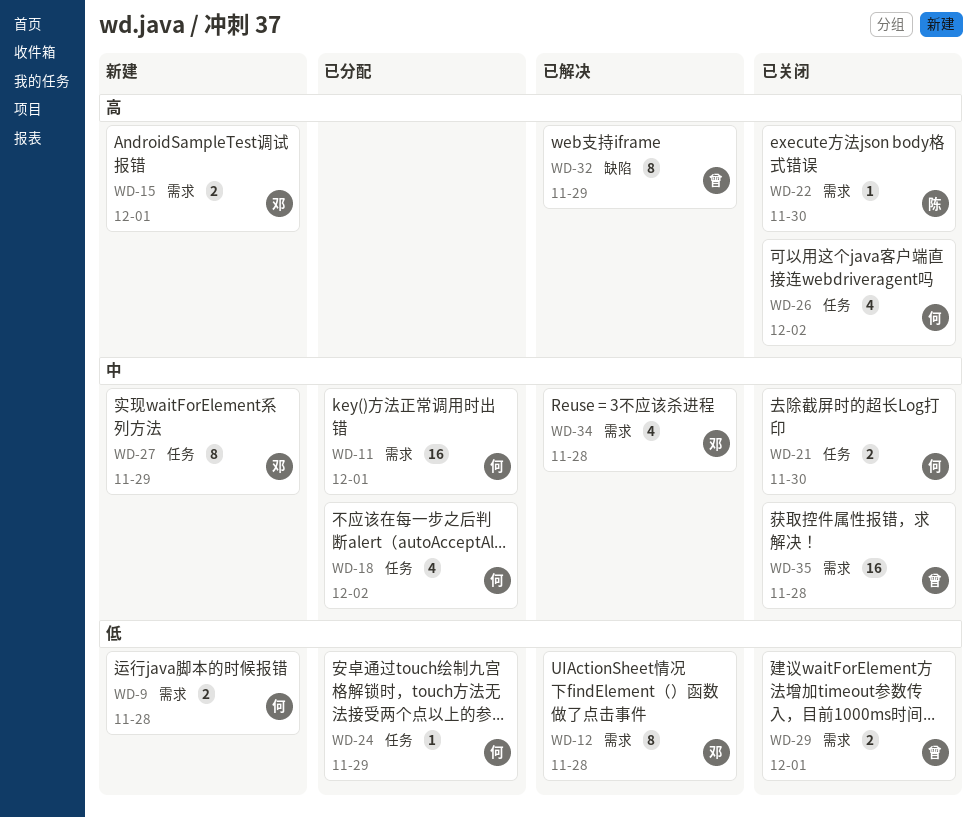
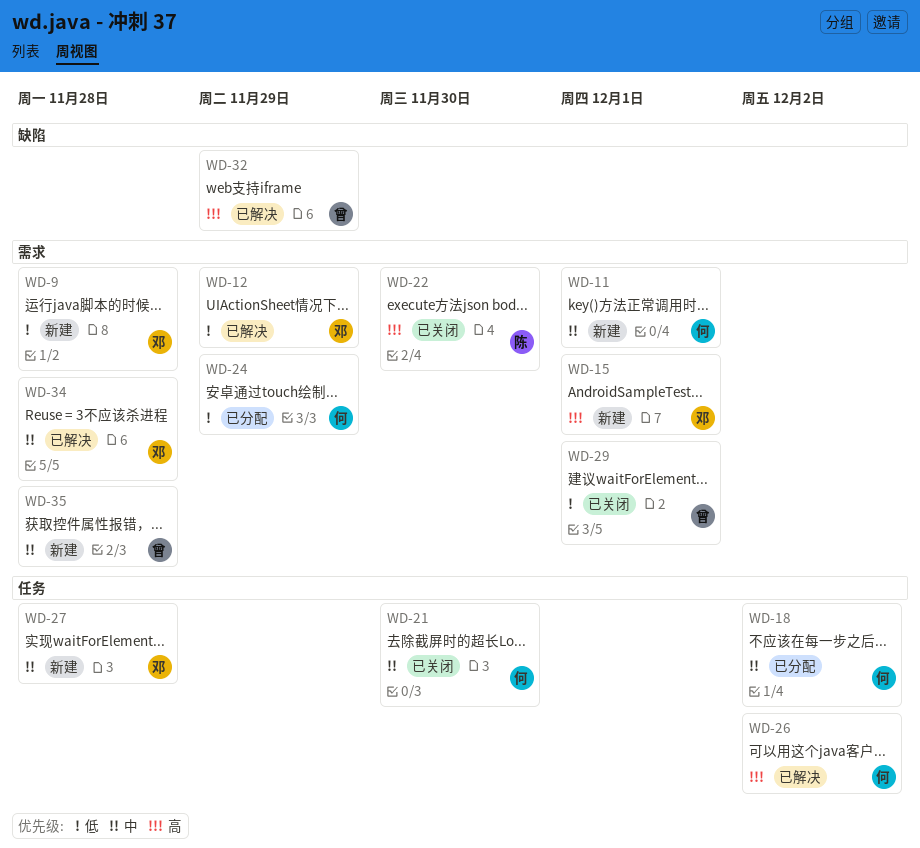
WD-9, owner: 何 -> 邓
WD-11, status: 已分配 -> 新建
WD-12, due: Nov 28 -> Nov 29
WD-24, label: 任务 -> 需求
WD-26, status: 已关闭 -> 已解决
WD-27, due: Nov 29 -> Nov 28
WD-35, status: 已关闭 -> 新建

